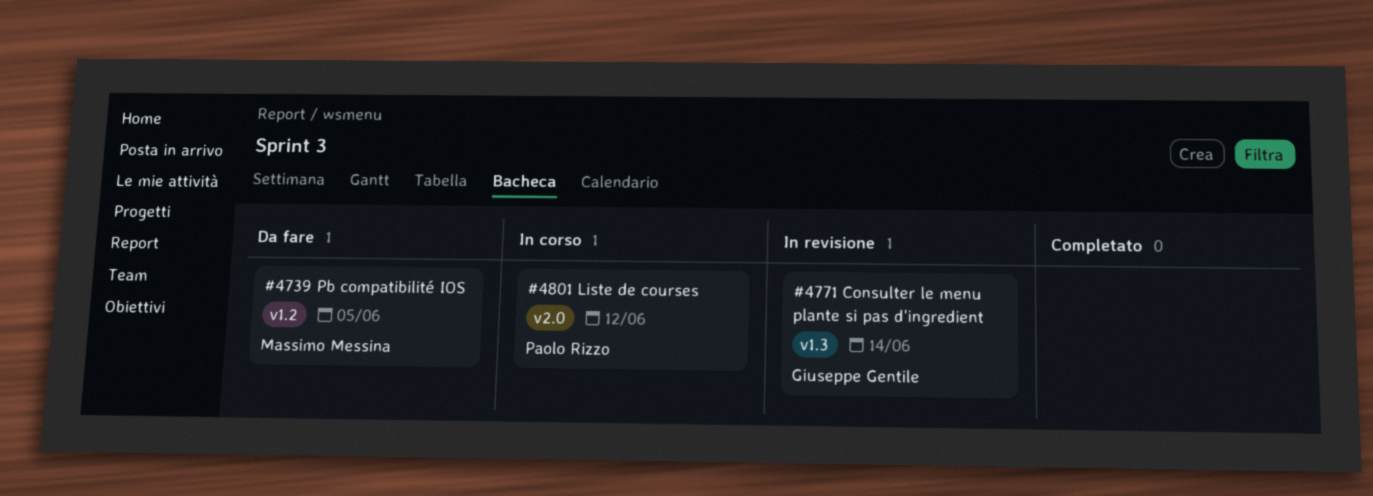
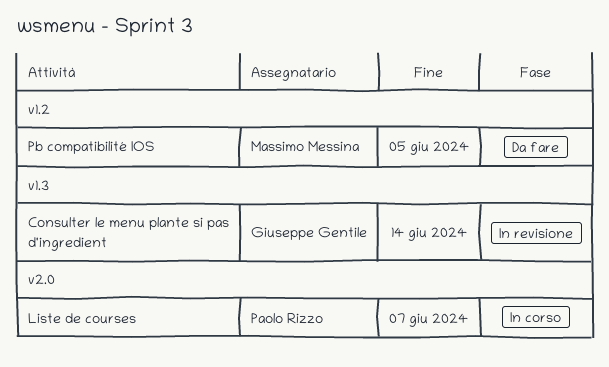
Liste de courses, due: Jun 12 -> Jun 7

